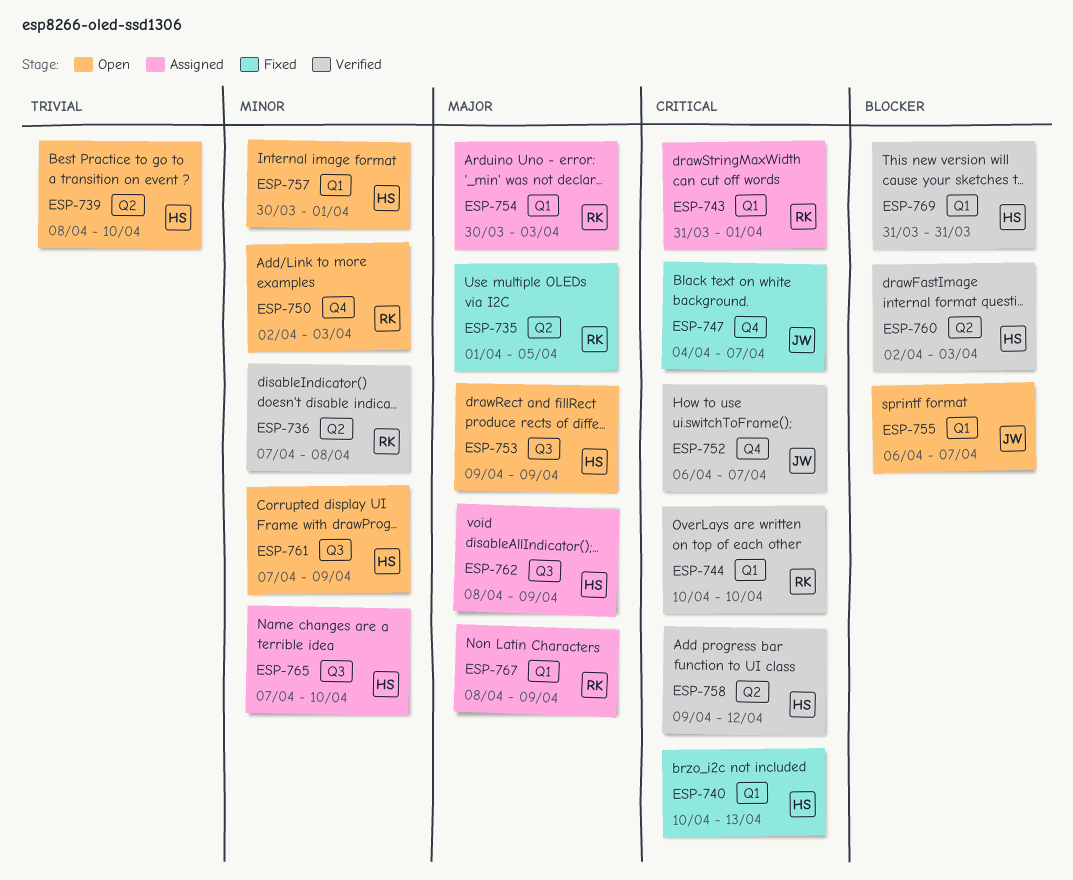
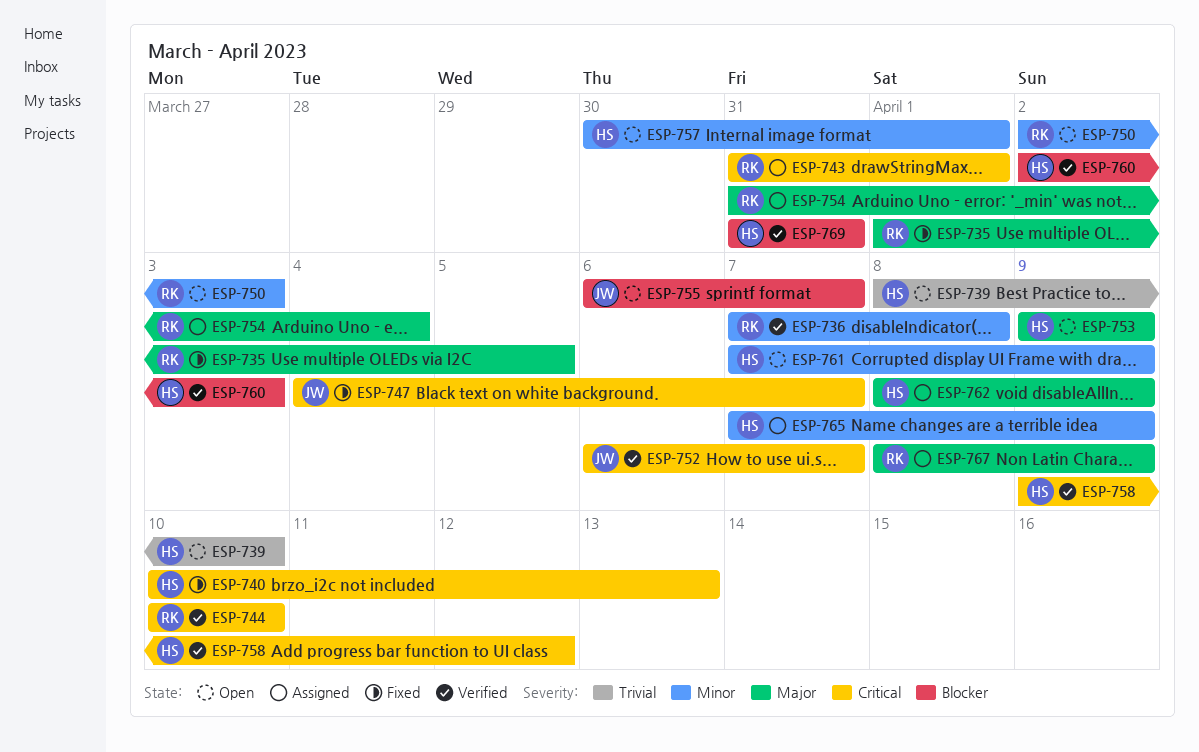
ESP-754, start: Mar 30 -> Mar 31
ESP-754, due: Apr 3 -> Apr 4
ESP-765, due: Apr 10 -> Apr 9

